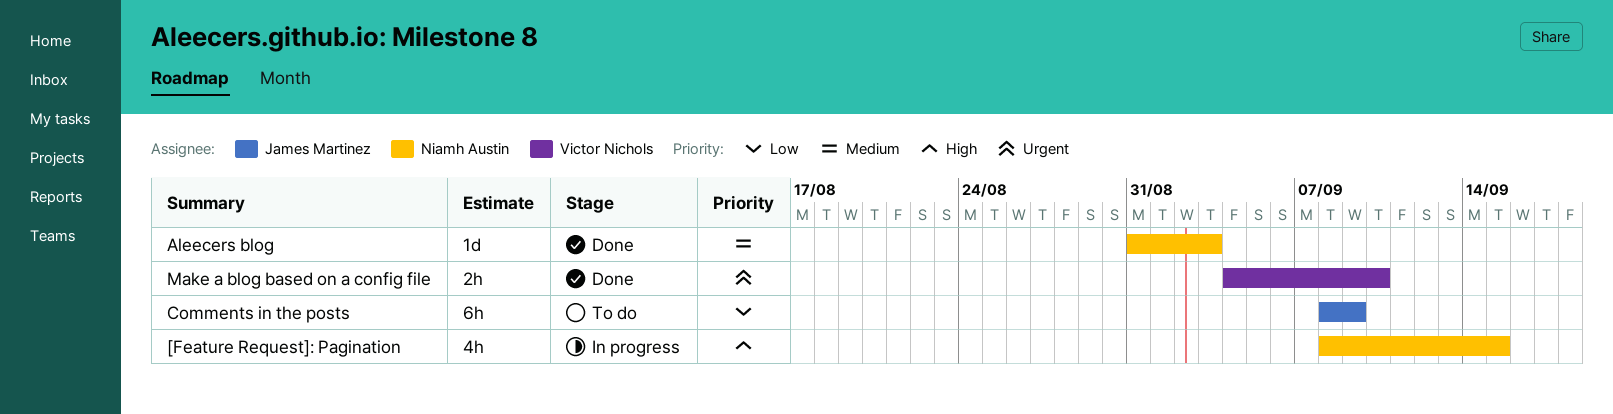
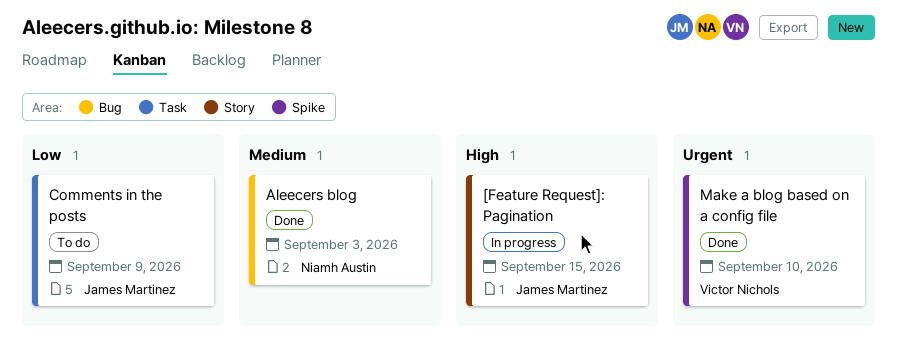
[Feature Request]: Pagination, owner: Niamh Austin -> James Martinez

